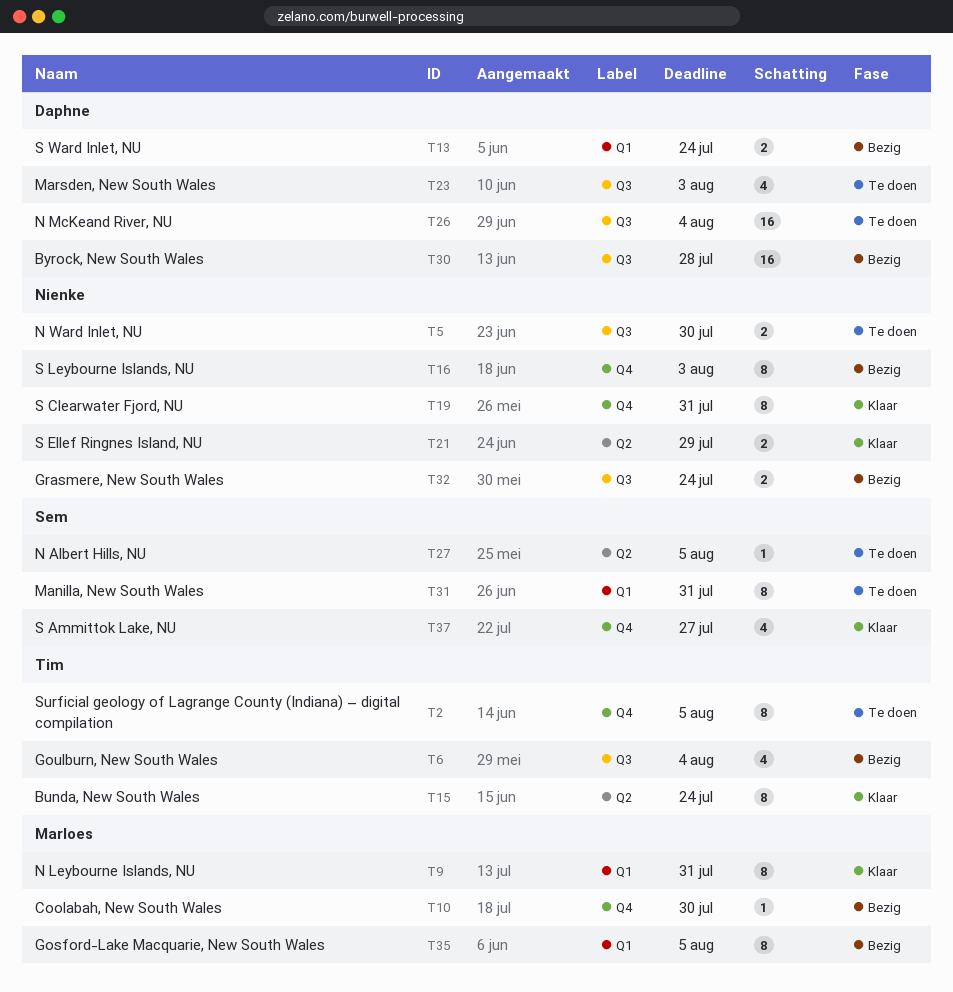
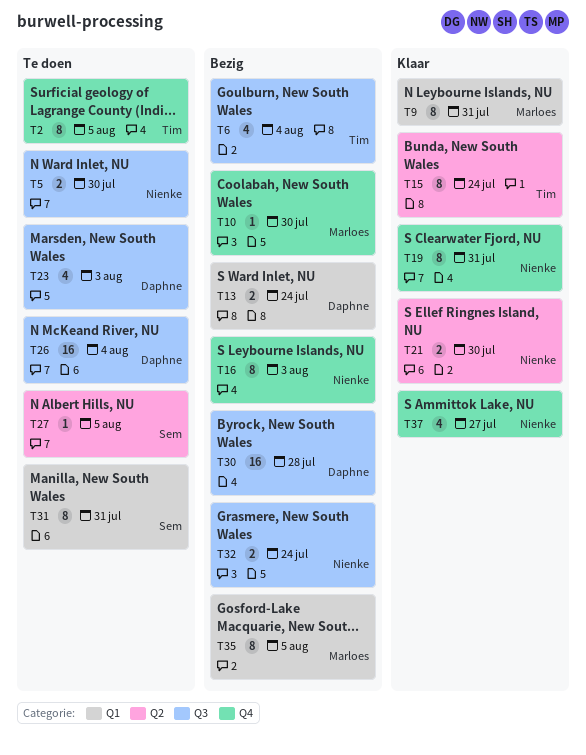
T21, due: Jul 29 -> Jul 30
T37, owner: Sem -> Nienke

